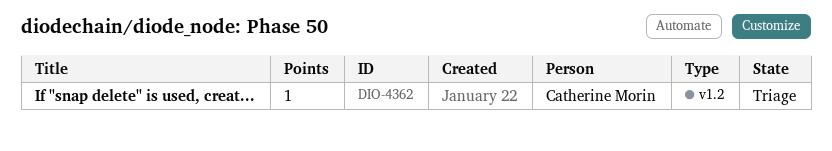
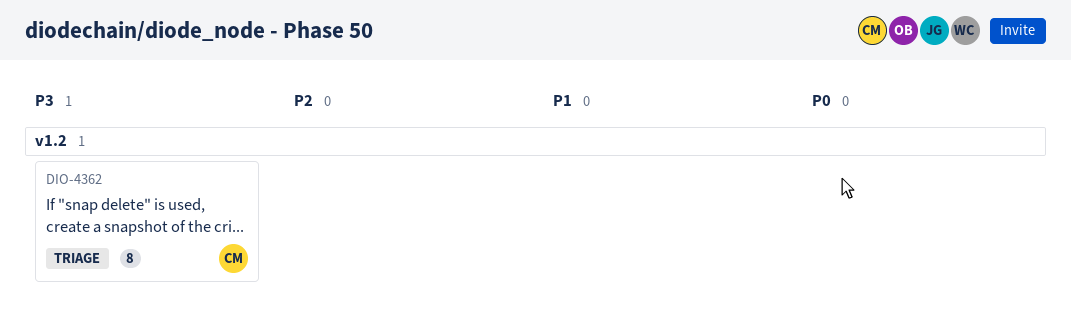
DIO-4362, estimate: 1 -> 8

